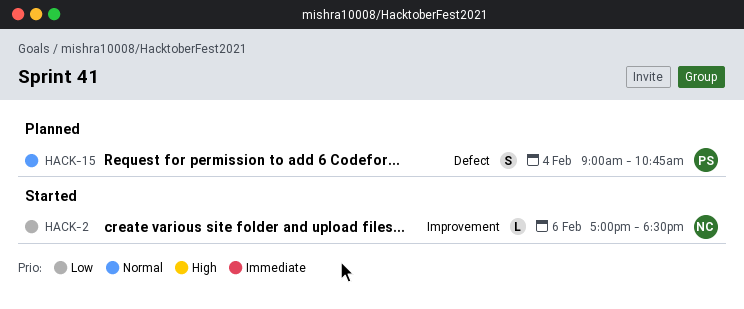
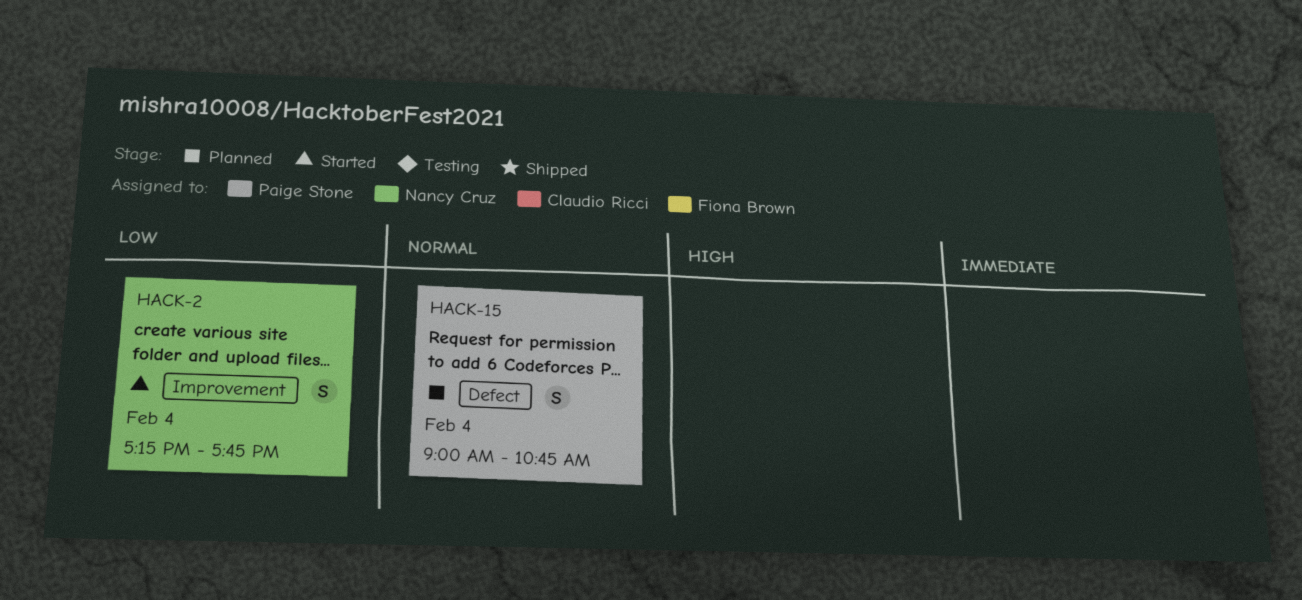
HACK-2, estimate: L -> S
HACK-2, day: Feb 6 -> Feb 4
HACK-2, begins: 17:00 -> 17:15
HACK-2, ends: 18:30 -> 17:45

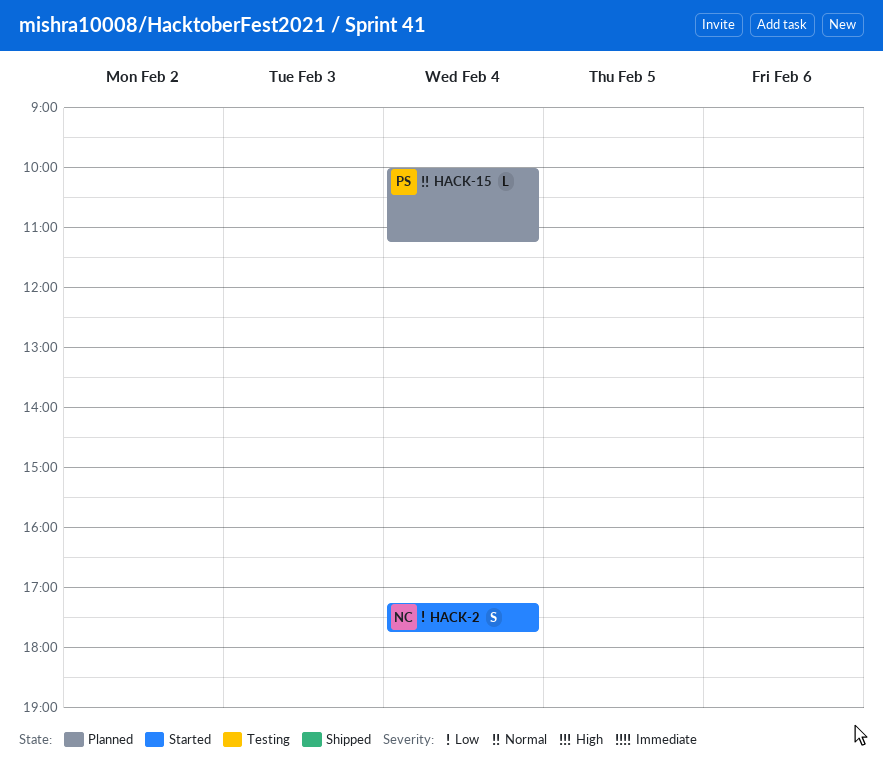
HACK-15, estimate: S -> L
HACK-15, begins: 09:00 -> 10:00
HACK-15, ends: 10:45 -> 11:15

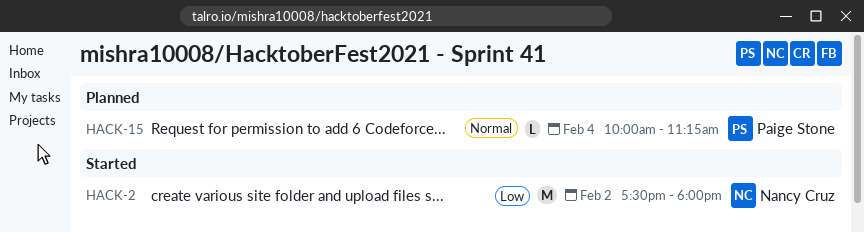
HACK-2, estimate: S -> M
HACK-2, day: Feb 4 -> Feb 2
HACK-2, begins: 17:15 -> 17:30
HACK-2, ends: 17:45 -> 18:00

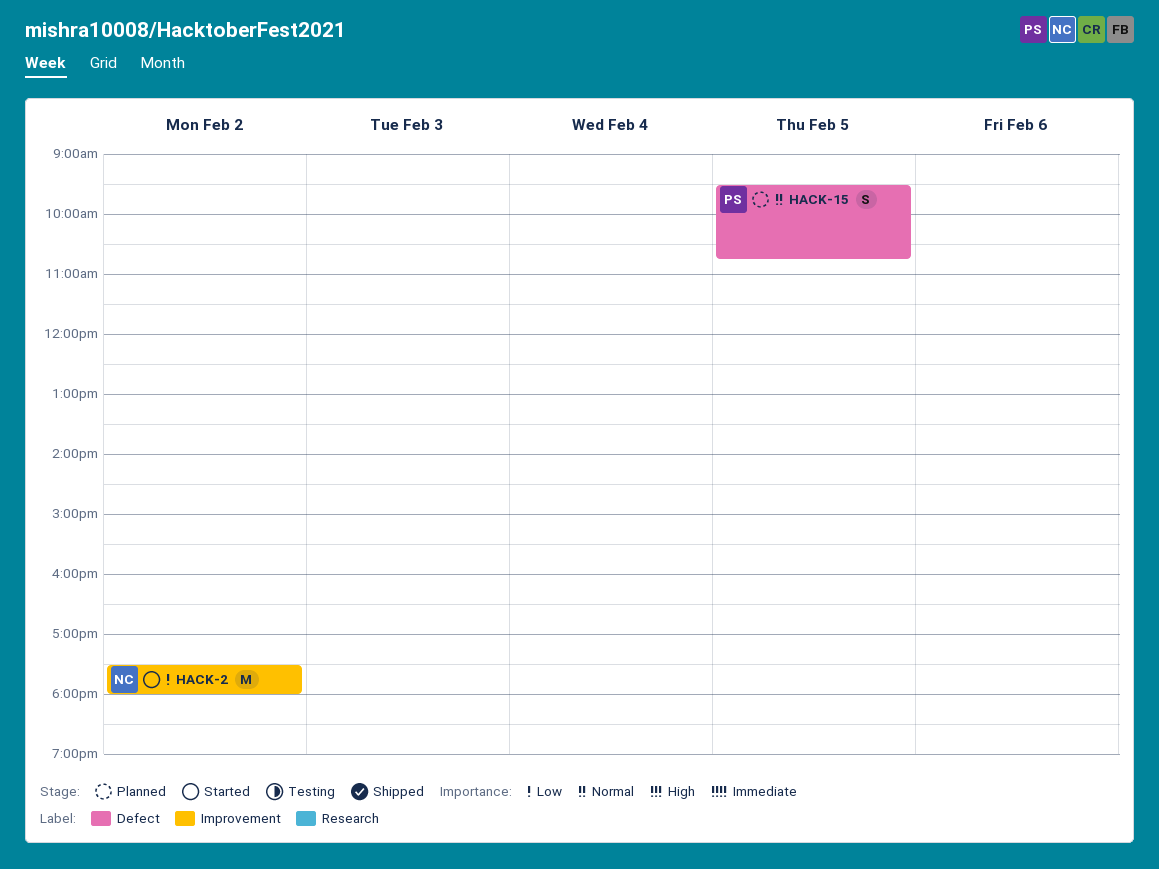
HACK-15, estimate: L -> S
HACK-15, day: Feb 4 -> Feb 5
HACK-15, begins: 10:00 -> 09:30
HACK-15, ends: 11:15 -> 10:45

